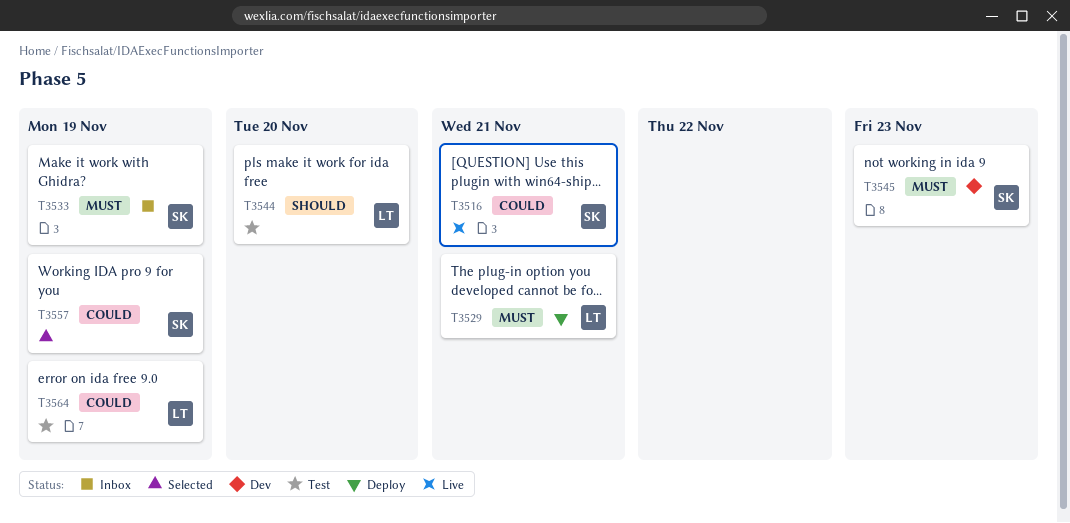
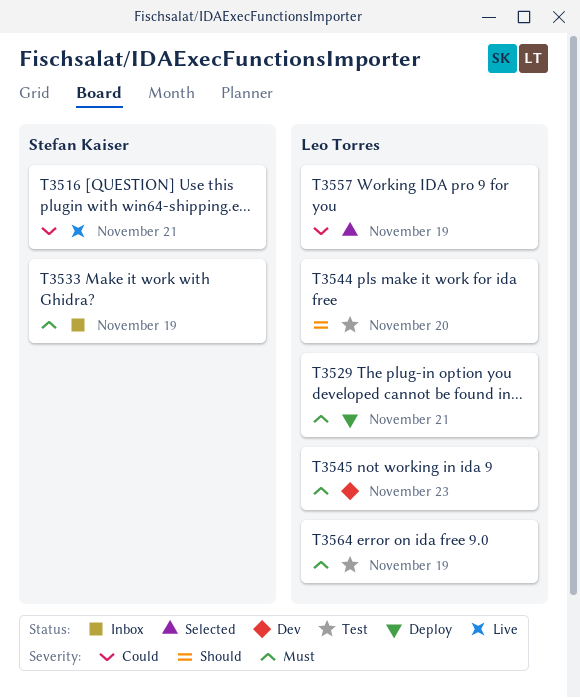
T3545, owner: Stefan Kaiser -> Leo Torres
T3557, owner: Stefan Kaiser -> Leo Torres
T3564, priority: Could -> Must

